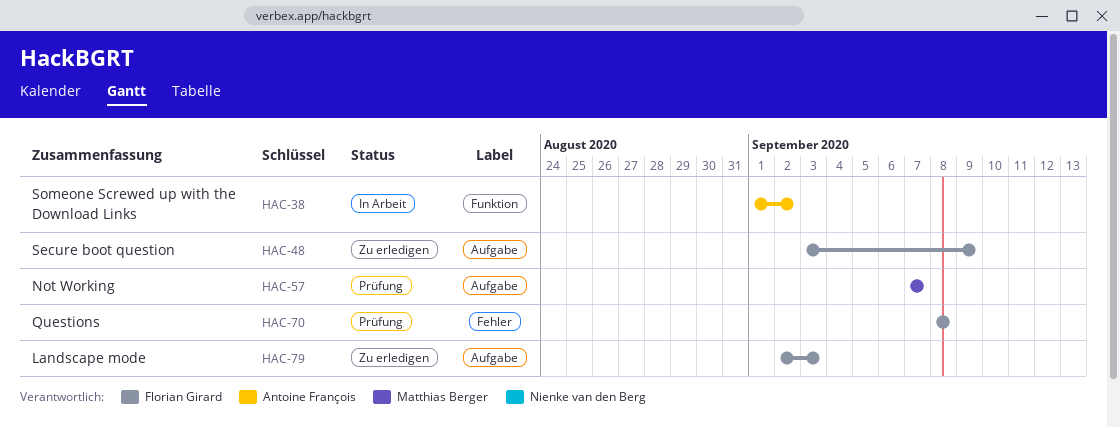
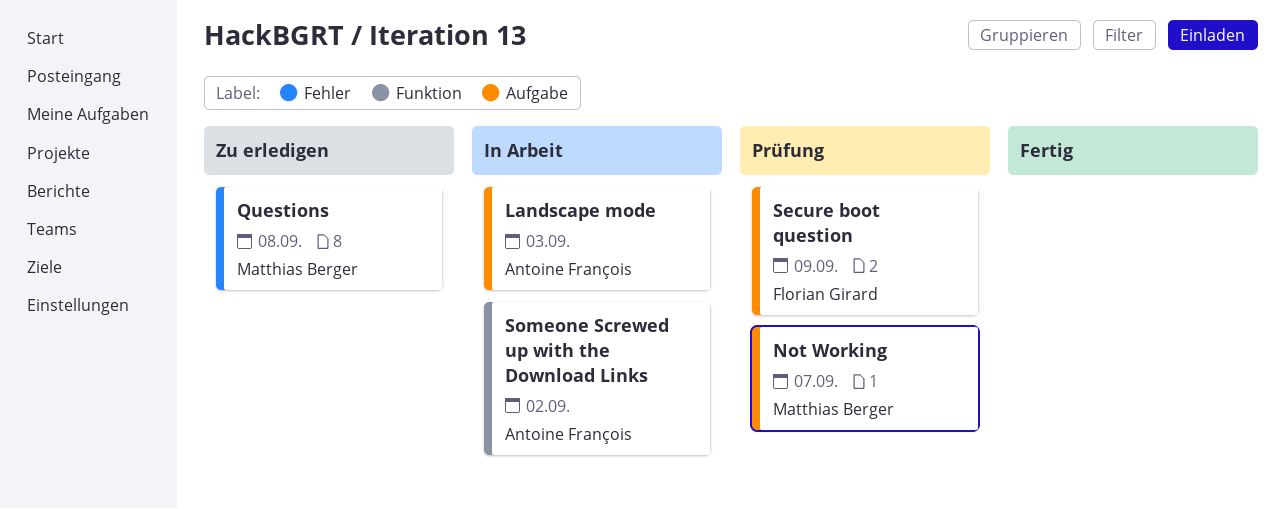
Landscape mode, status: Zu erledigen -> In Arbeit
Landscape mode, owner: Florian Girard -> Antoine François
Questions, status: Prüfung -> Zu erledigen
Questions, owner: Florian Girard -> Matthias Berger
Secure boot question, status: Zu erledigen -> Prüfung

